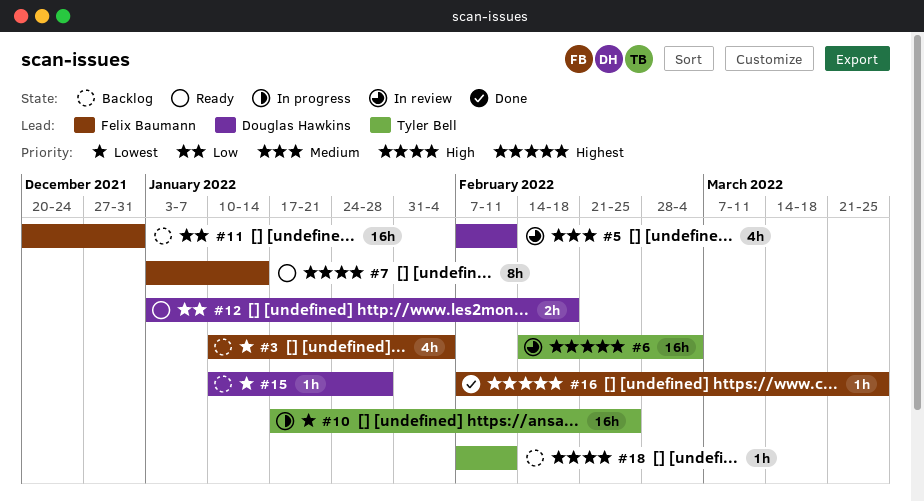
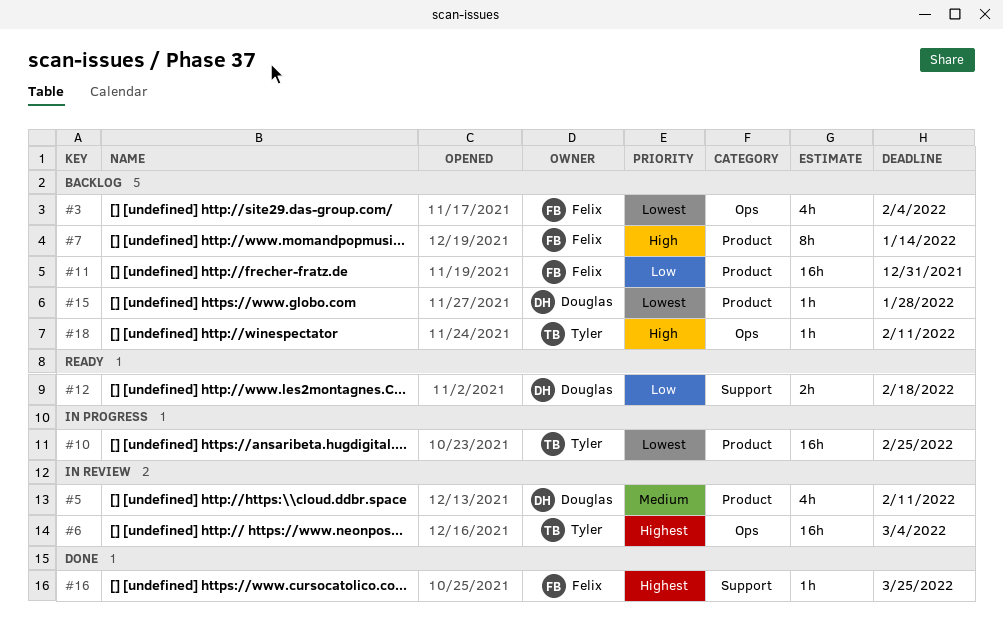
#7, status: Ready -> Backlog

